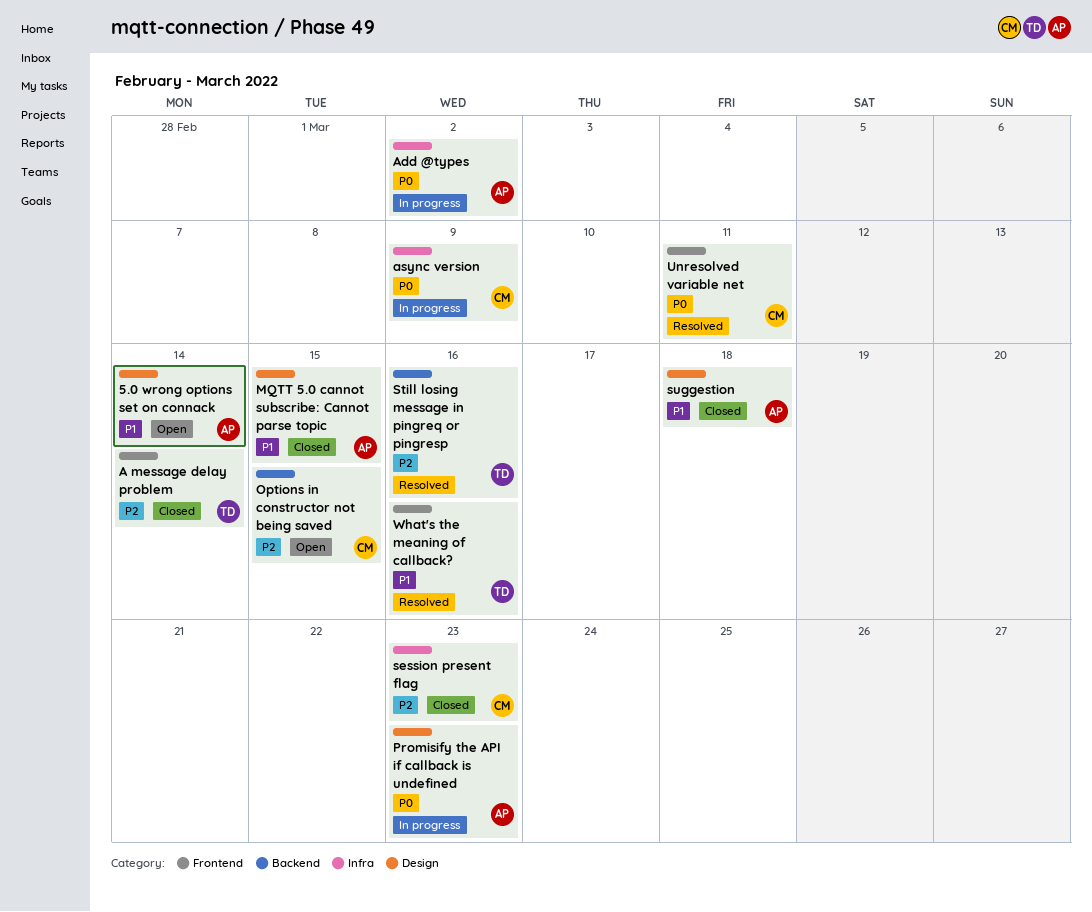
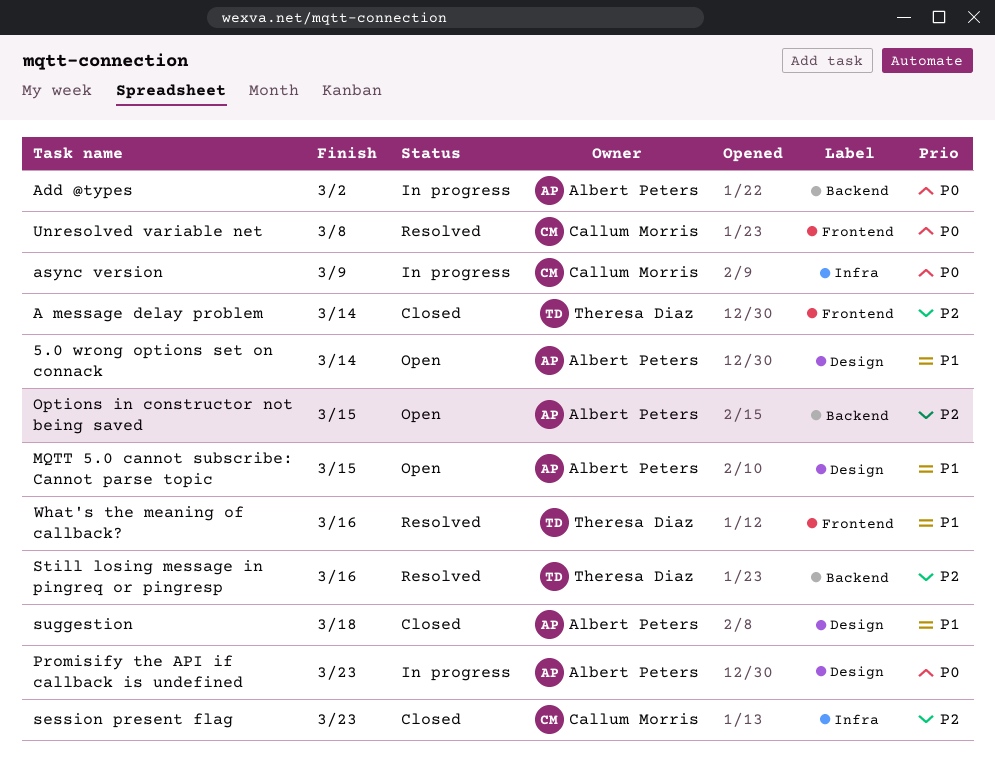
Add @types, label: Infra -> Backend
MQTT 5.0 cannot subscribe: Cannot parse topic, status: Closed -> Open
Options in constructor not being saved, owner: Callum Morris -> Albert Peters
Unresolved variable net, due: Mar 11 -> Mar 8

